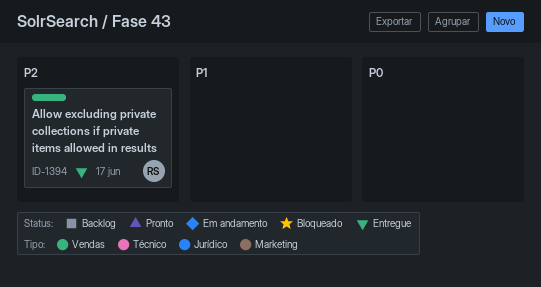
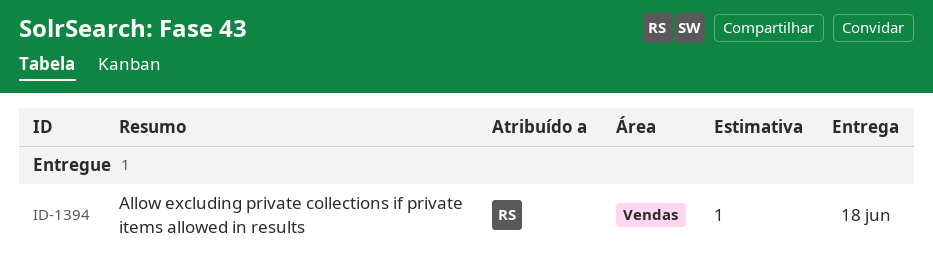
ID-1394, due: Jun 17 -> Jun 18

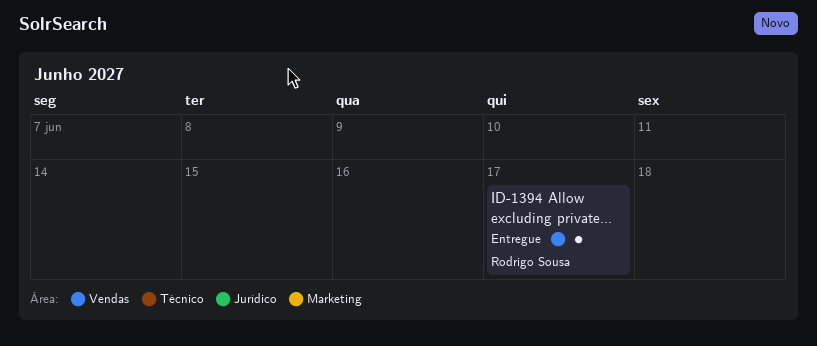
ID-1394, due: Jun 18 -> Jun 17

